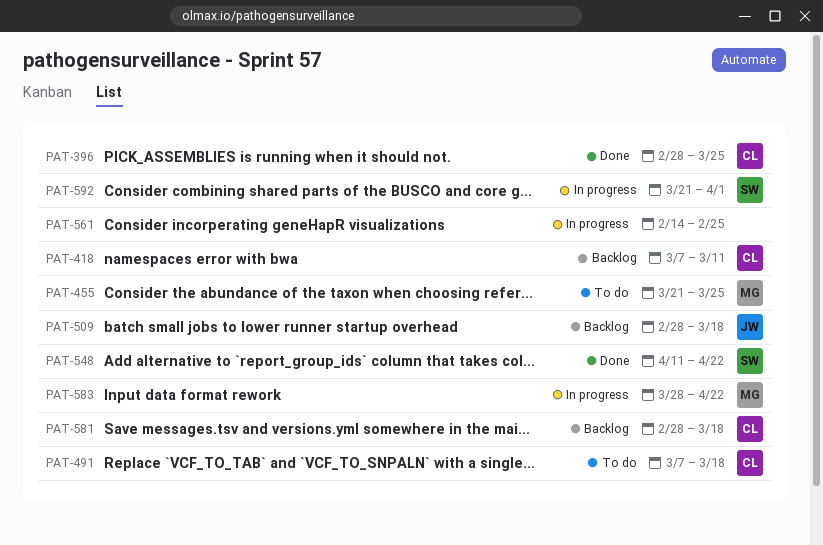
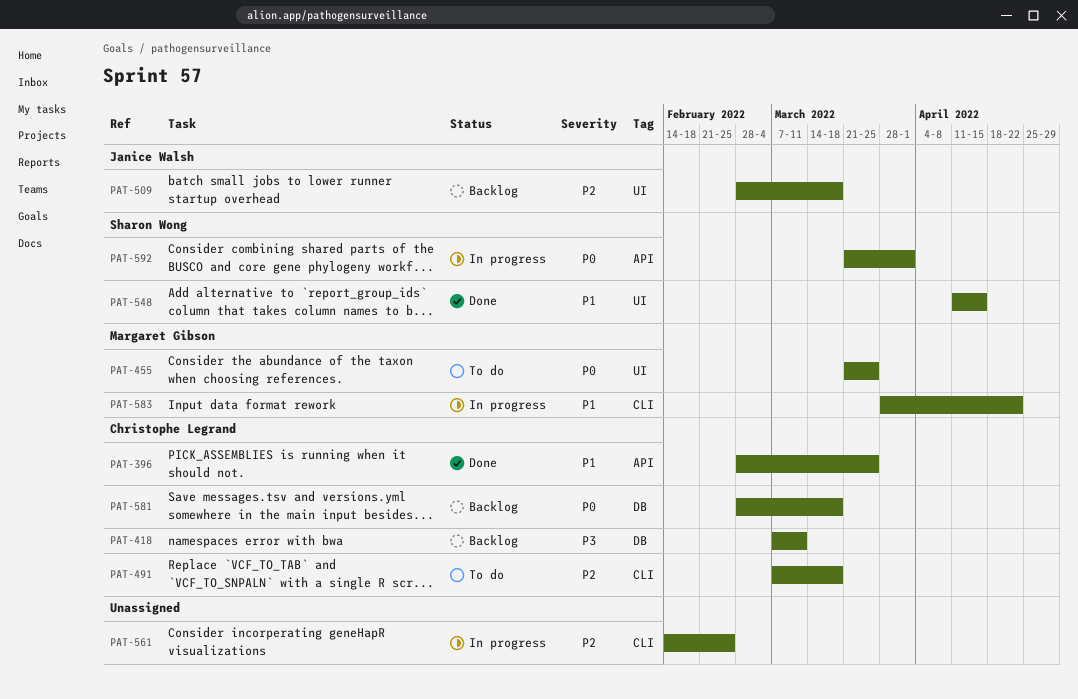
PAT-548, due: Apr 22 -> Apr 15

